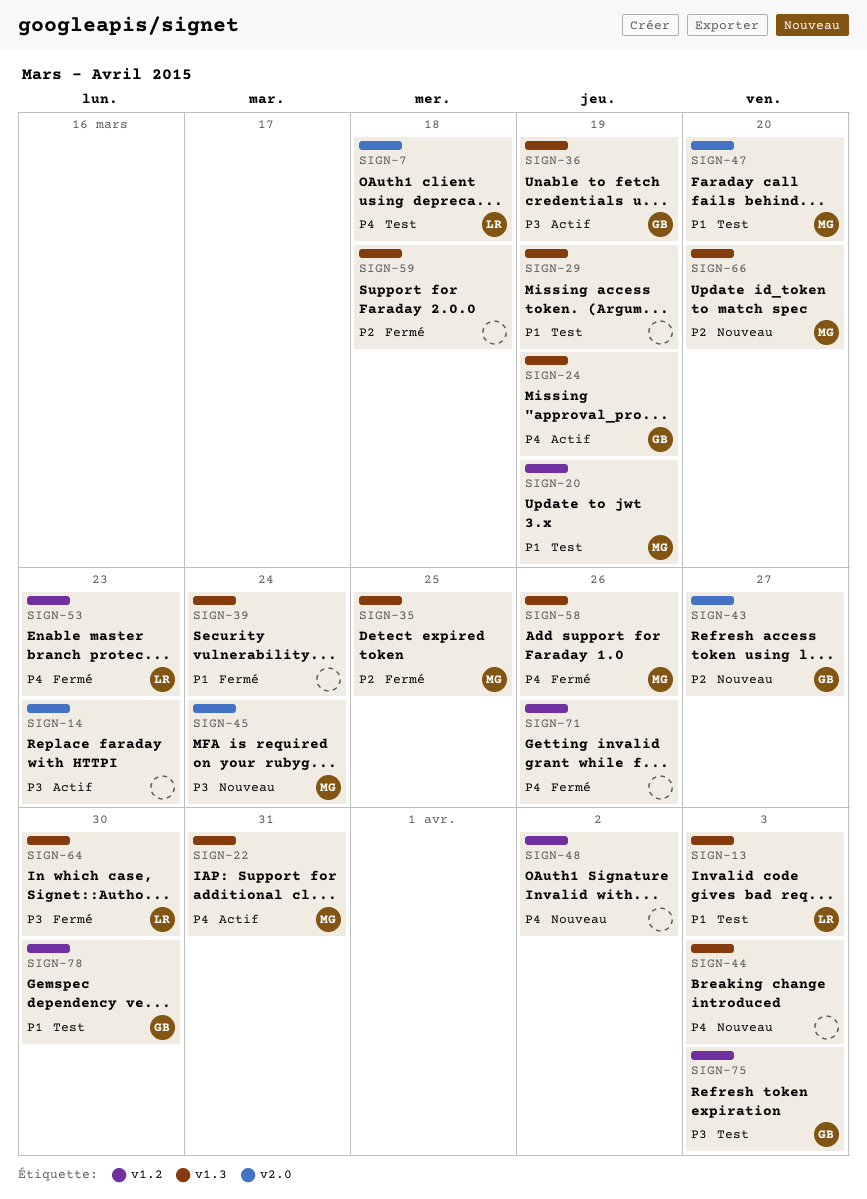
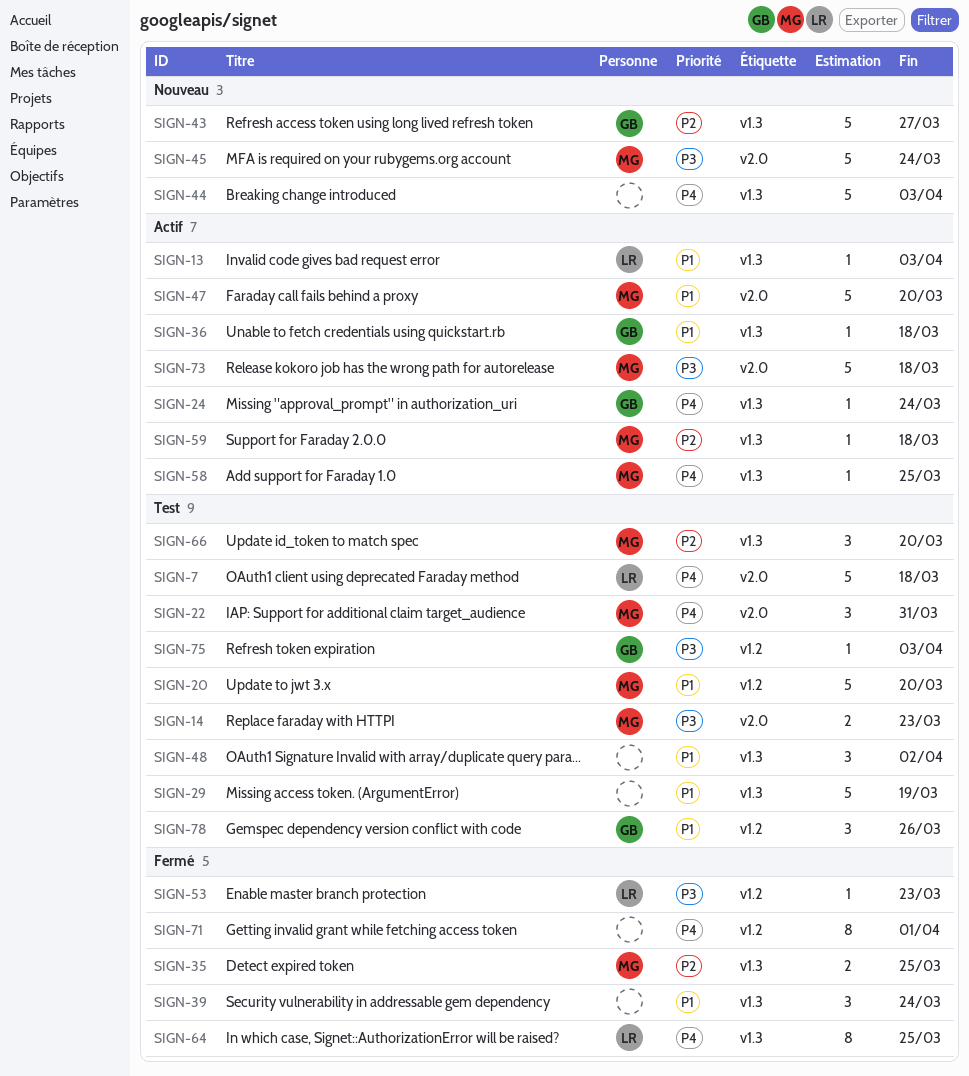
SIGN-13, status: Test -> Actif
SIGN-14, status: Actif -> Test
SIGN-14, owner: none -> MG
SIGN-20, due: Mar 19 -> Mar 20
SIGN-22, status: Actif -> Test
SIGN-22, label: v1.3 -> v2.0
SIGN-24, due: Mar 19 -> Mar 24
SIGN-36, priority: P3 -> P1
SIGN-36, due: Mar 19 -> Mar 18
SIGN-43, label: v2.0 -> v1.3
SIGN-47, status: Test -> Actif
SIGN-48, status: Nouveau -> Test
SIGN-48, priority: P4 -> P1
SIGN-48, label: v1.2 -> v1.3
SIGN-53, priority: P4 -> P3
SIGN-58, status: Fermé -> Actif
SIGN-58, due: Mar 26 -> Mar 25
SIGN-59, status: Fermé -> Actif
SIGN-59, owner: none -> MG
SIGN-64, priority: P3 -> P4
SIGN-64, due: Mar 30 -> Mar 25
SIGN-66, status: Nouveau -> Test
SIGN-71, due: Mar 26 -> Apr 1
SIGN-73: none -> present
SIGN-78, due: Mar 30 -> Mar 26

